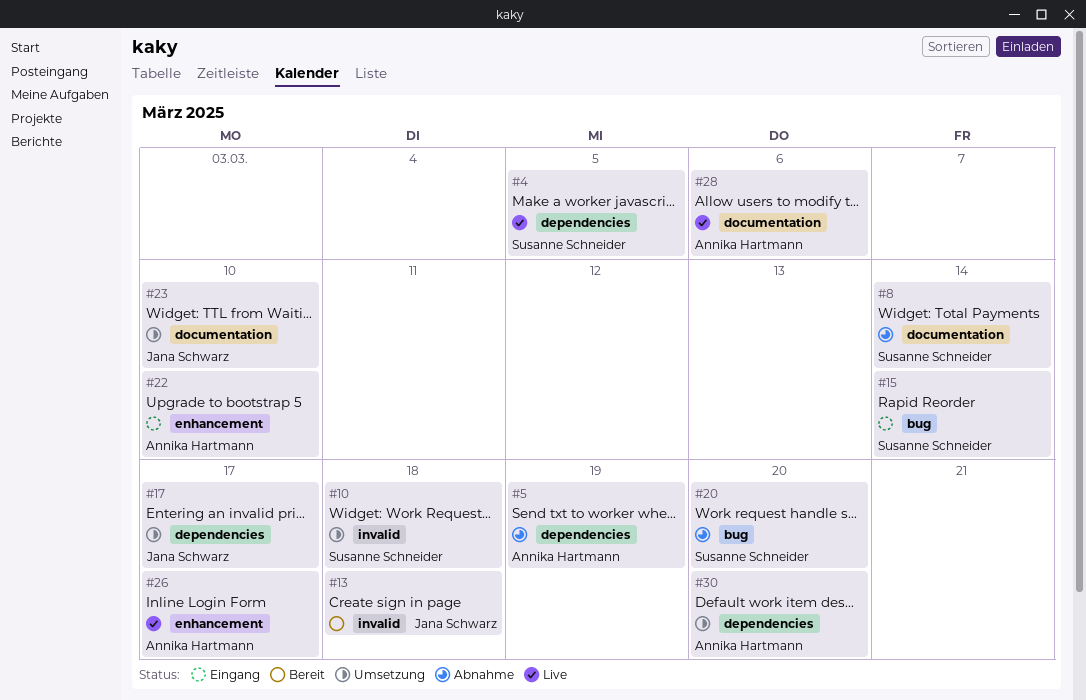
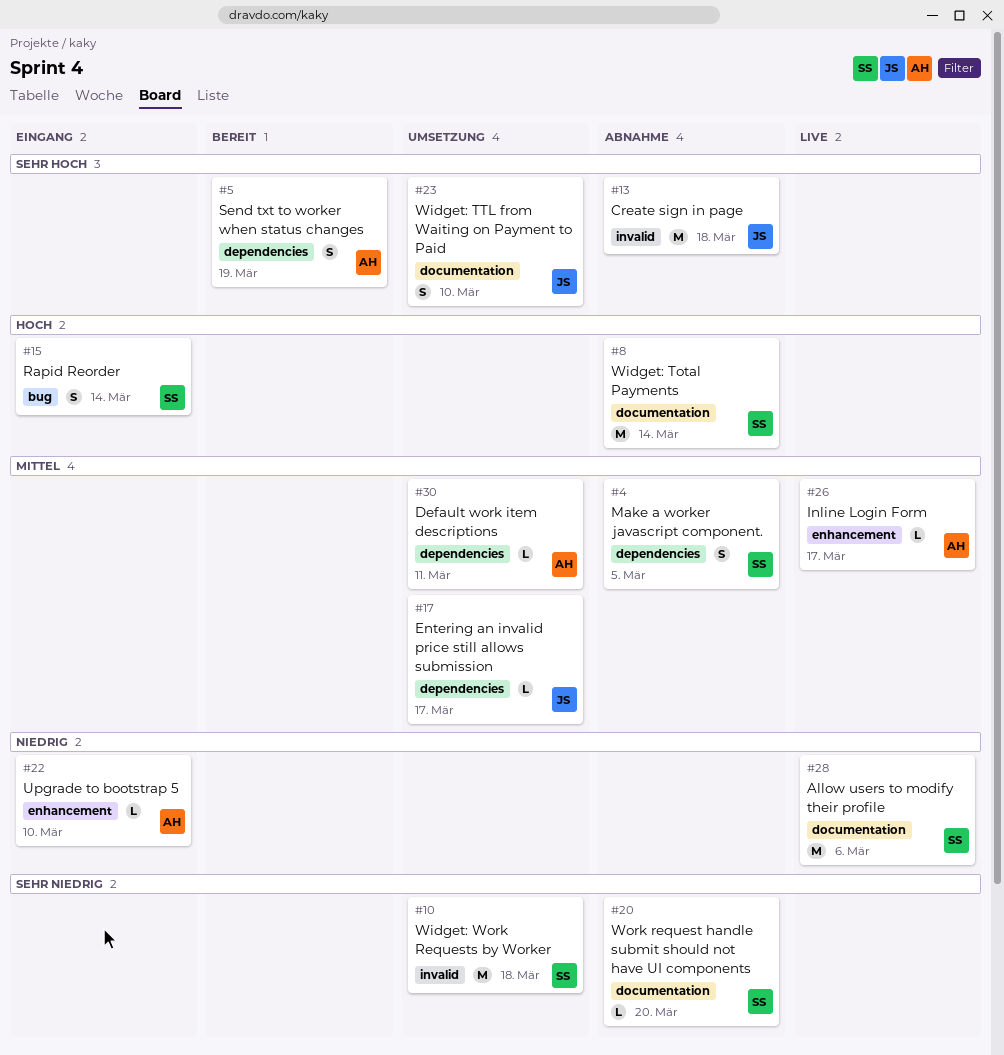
#4, status: Live -> Abnahme
#5, status: Abnahme -> Bereit
#13, status: Bereit -> Abnahme
#20, label: bug -> documentation
#28, owner: Annika Hartmann -> Susanne Schneider
#30, due: Mar 20 -> Mar 11

